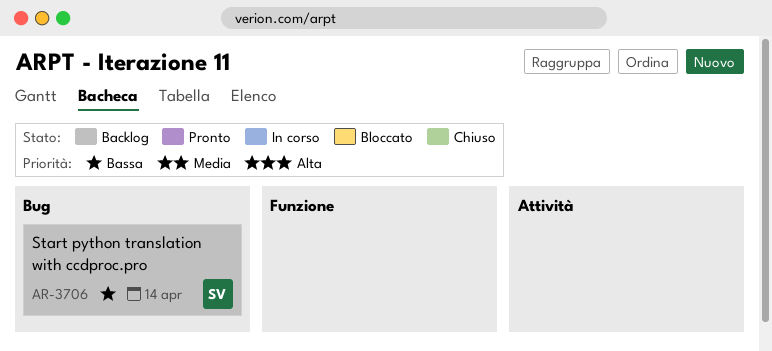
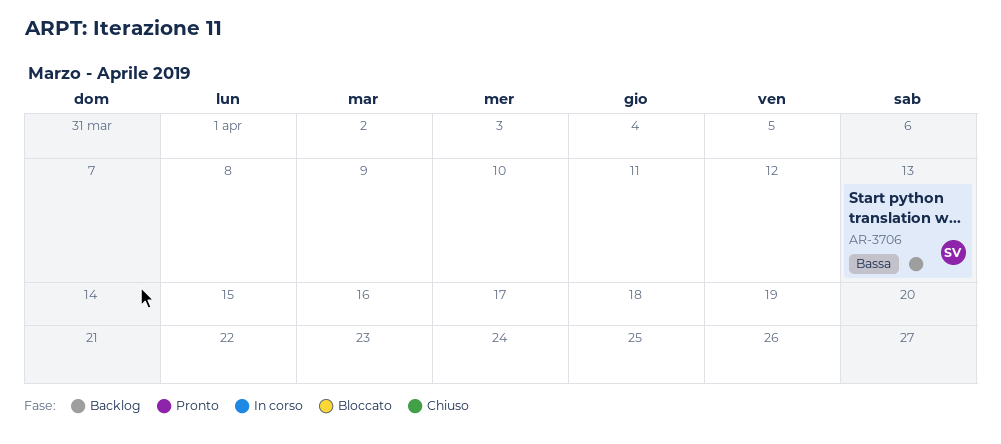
AR-3706, due: Apr 14 -> Apr 13

